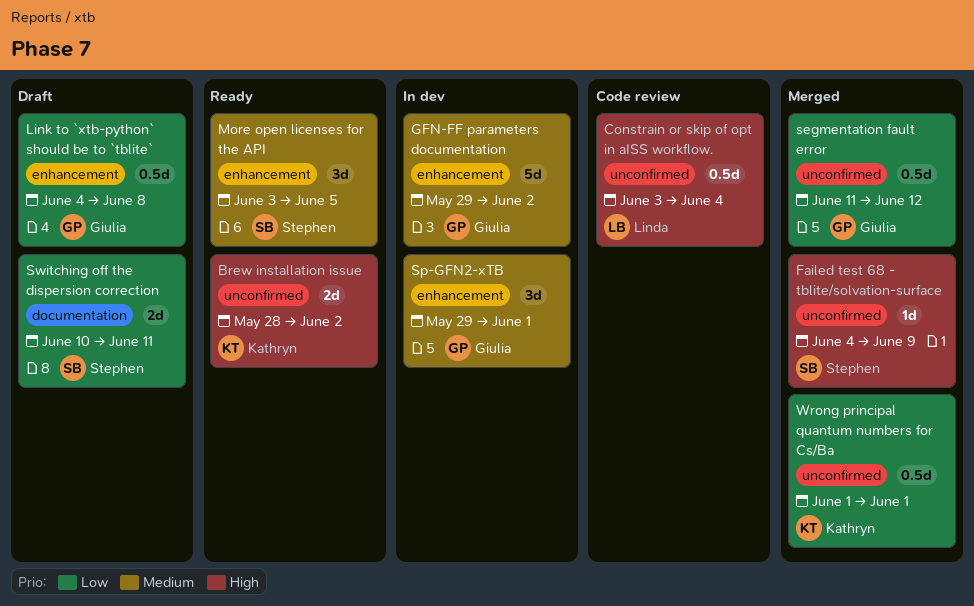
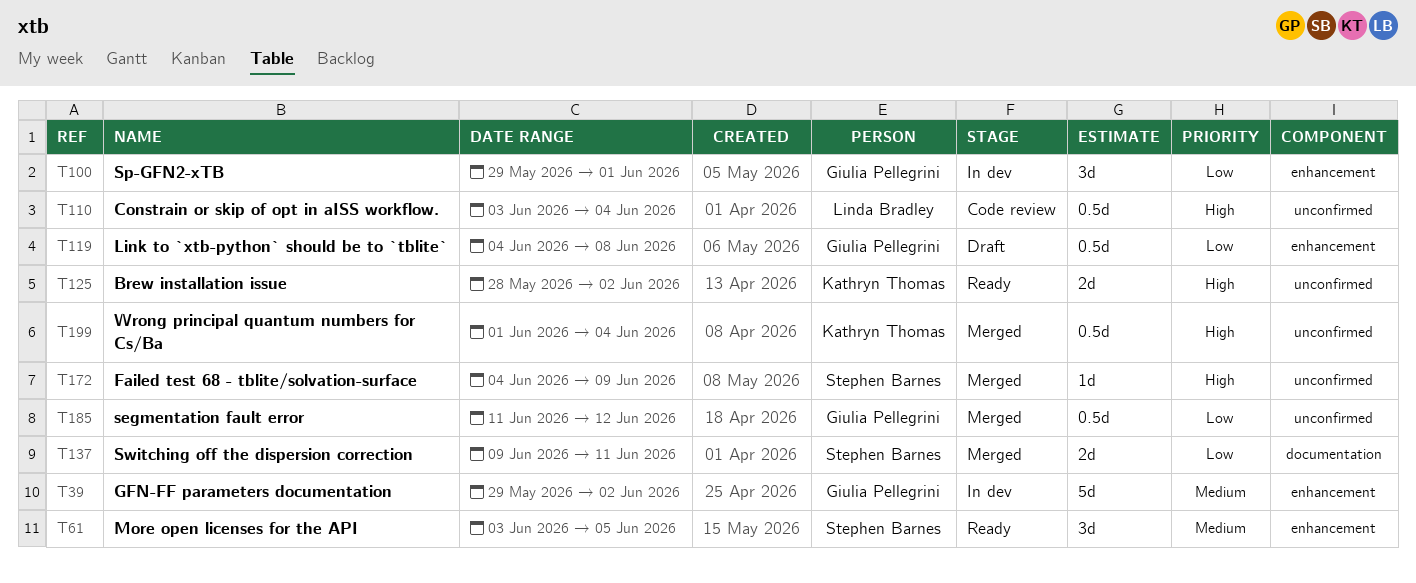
Sp-GFN2-xTB, priority: Medium -> Low
Switching off the dispersion correction, status: Draft -> Merged
Switching off the dispersion correction, start: Jun 10 -> Jun 9
Wrong principal quantum numbers for Cs/Ba, priority: Low -> High
Wrong principal quantum numbers for Cs/Ba, due: Jun 1 -> Jun 4

